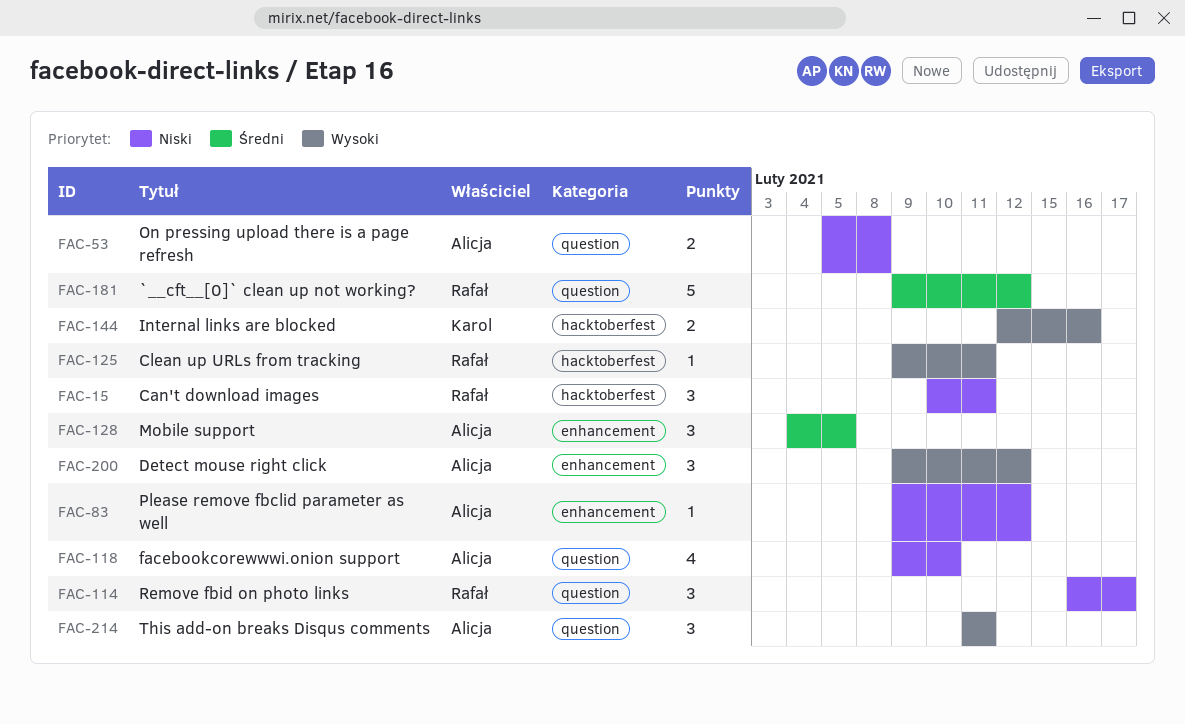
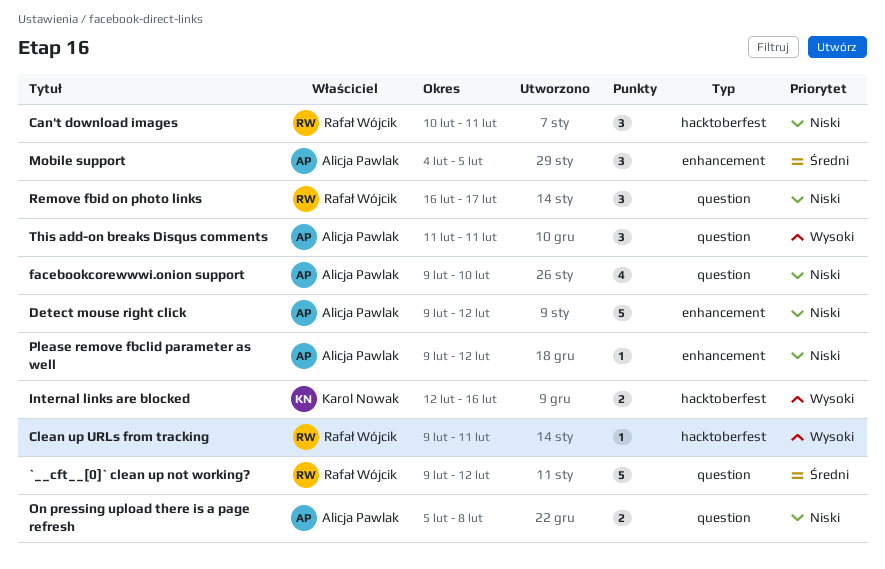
Detect mouse right click, priority: Wysoki -> Niski
Detect mouse right click, estimate: 3 -> 5

